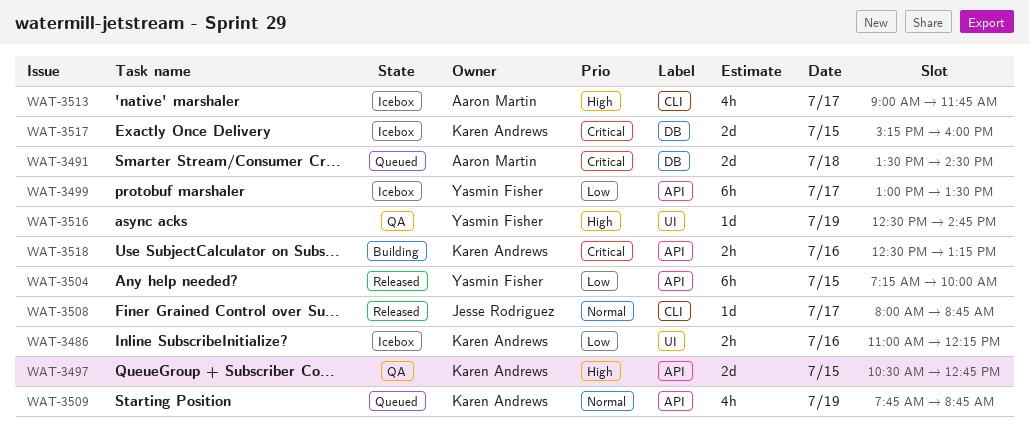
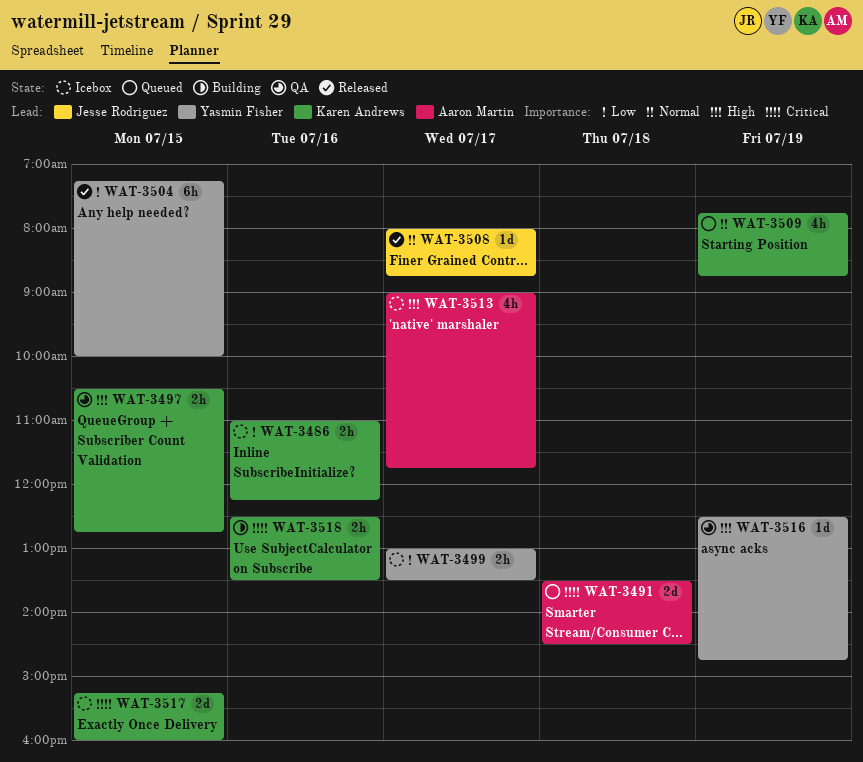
WAT-3497, estimate: 2d -> 2h
WAT-3499, estimate: 6h -> 2h
WAT-3518, ends: 13:15 -> 13:30

